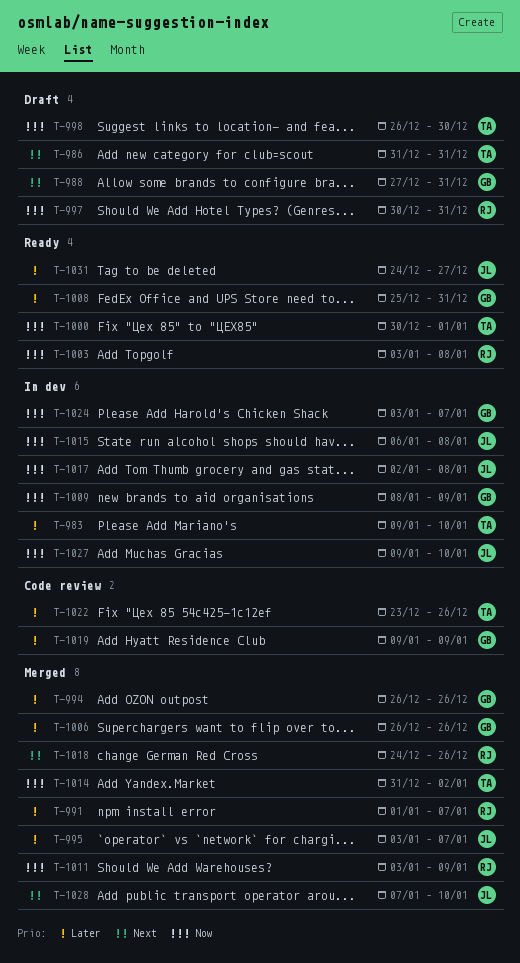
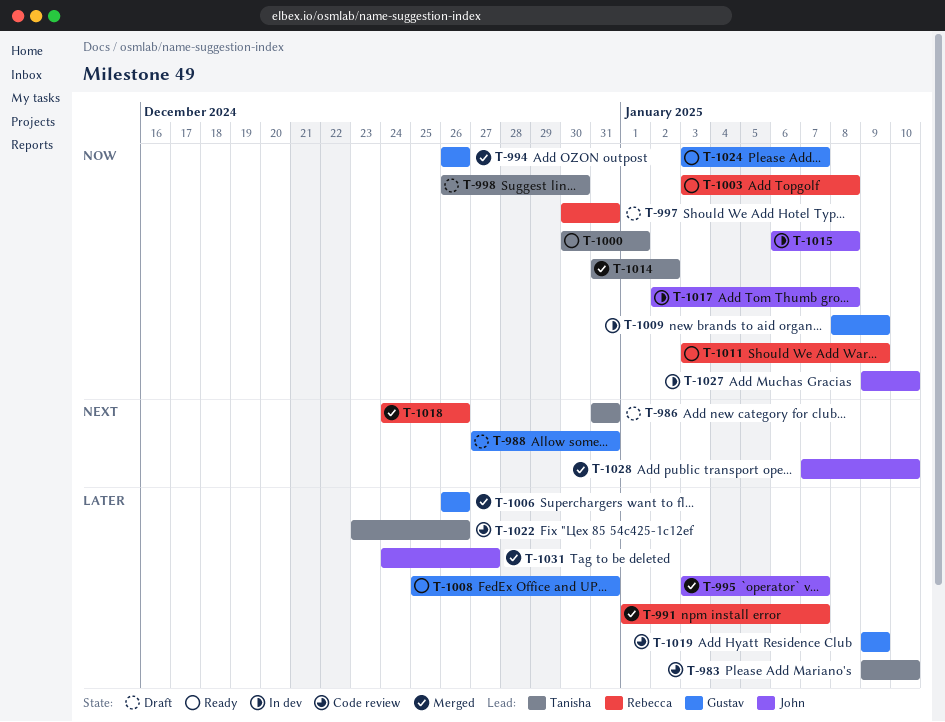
T-983, status: In dev -> Code review
T-994, priority: Later -> Now
T-1011, status: Merged -> Ready
T-1024, status: In dev -> Ready
T-1031, status: Ready -> Merged

